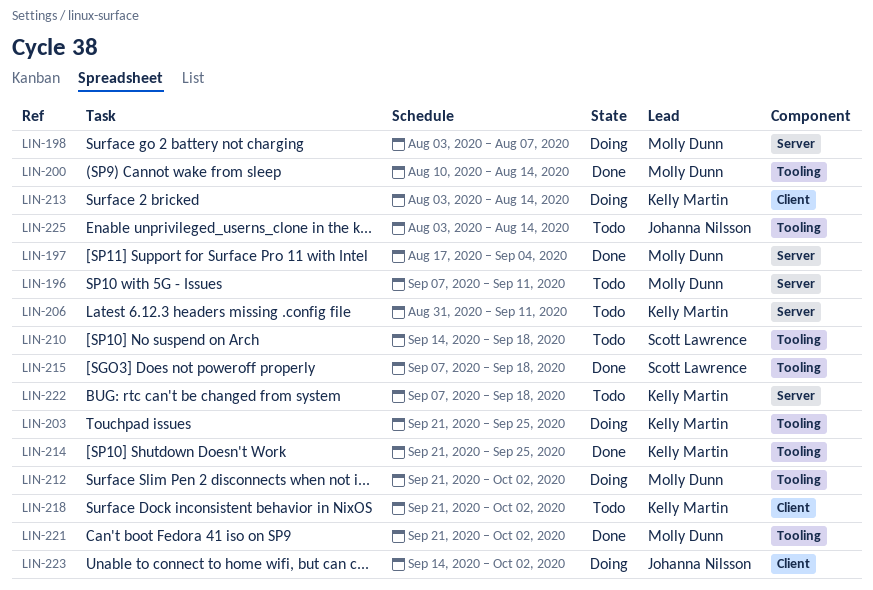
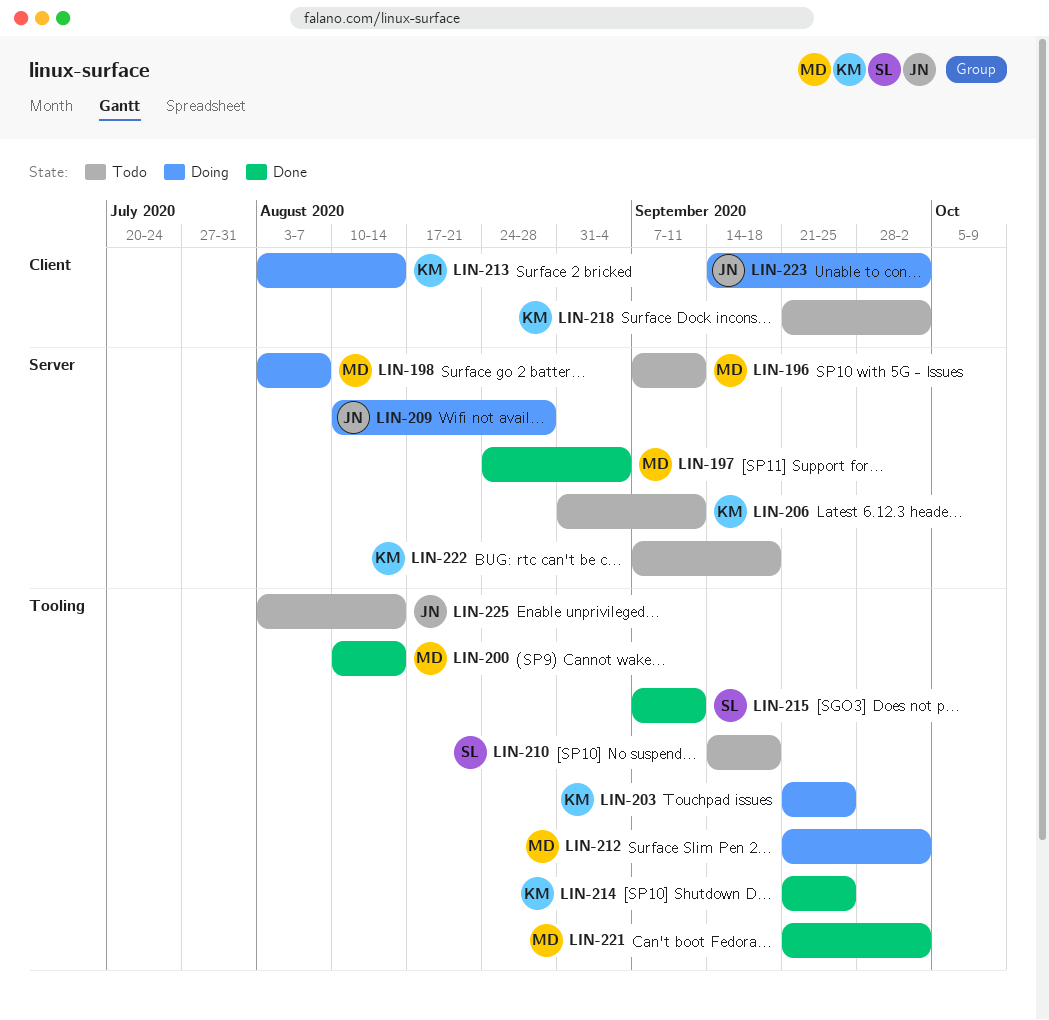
LIN-197, start: Aug 17 -> Aug 24
LIN-209: none -> present
LIN-215, due: Sep 18 -> Sep 11

